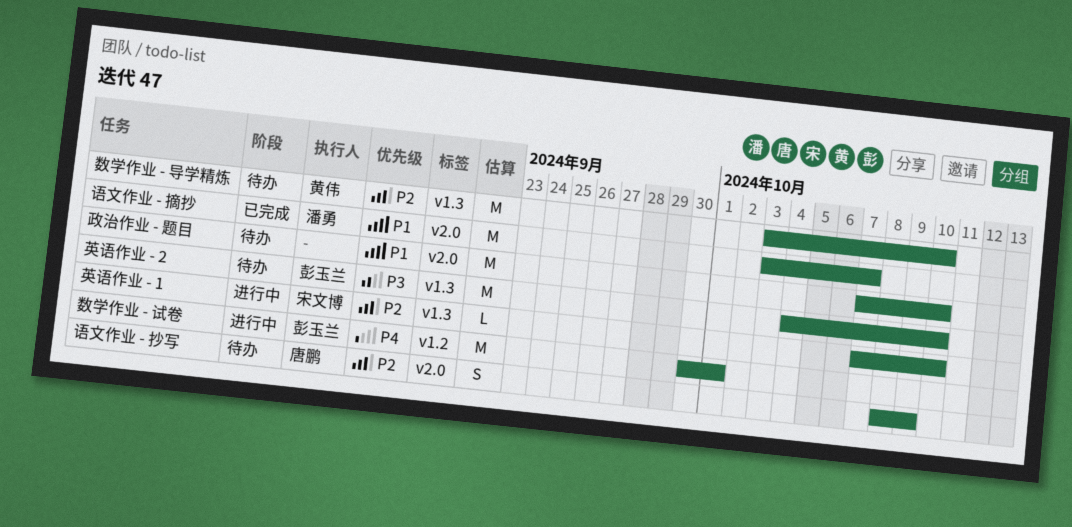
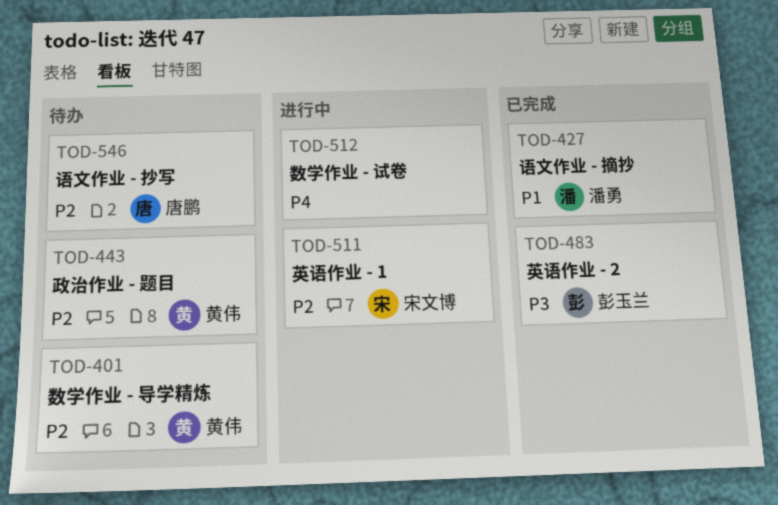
政治作业 - 题目, owner: none -> 黄伟
政治作业 - 题目, priority: P1 -> P2
数学作业 - 试卷, owner: 彭玉兰 -> none
英语作业 - 2, status: 待办 -> 已完成

